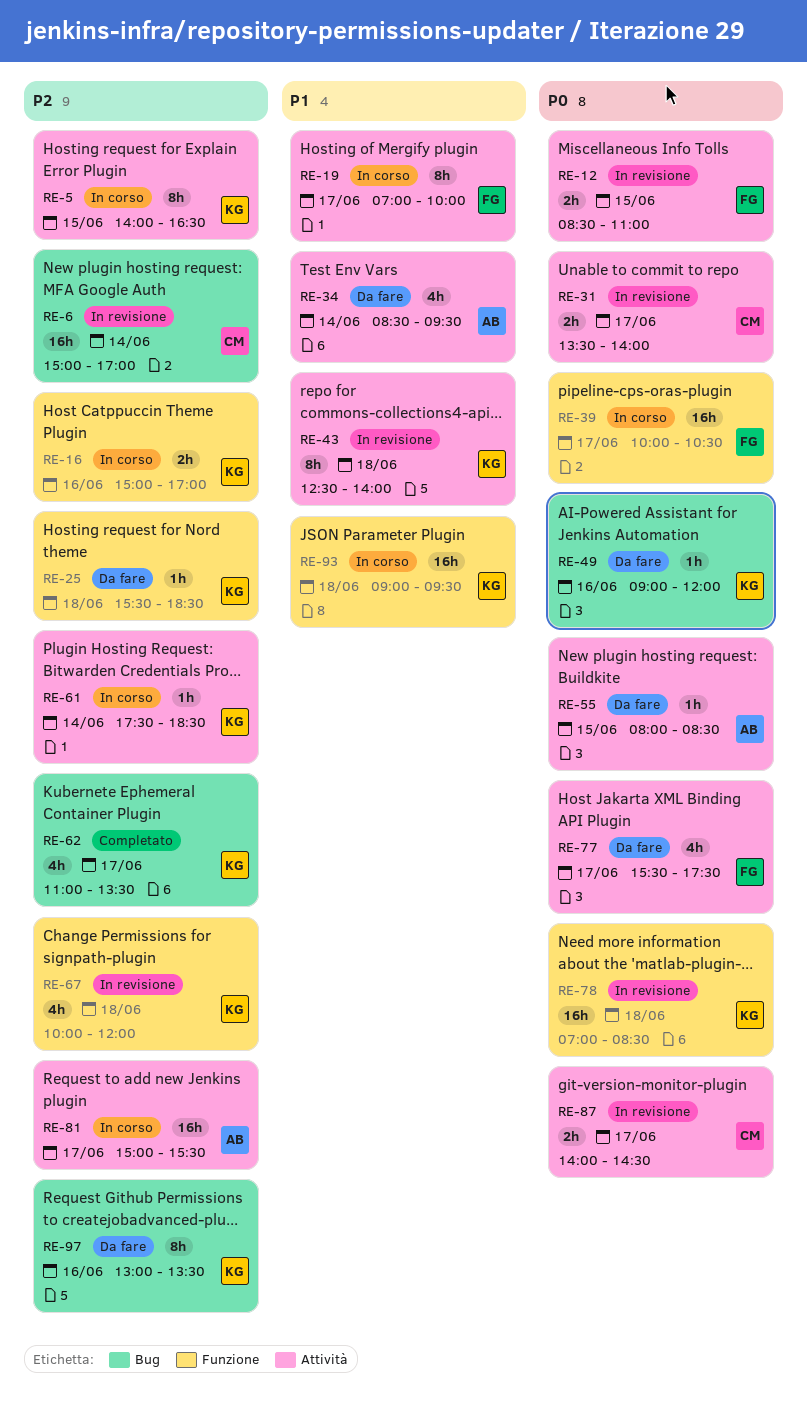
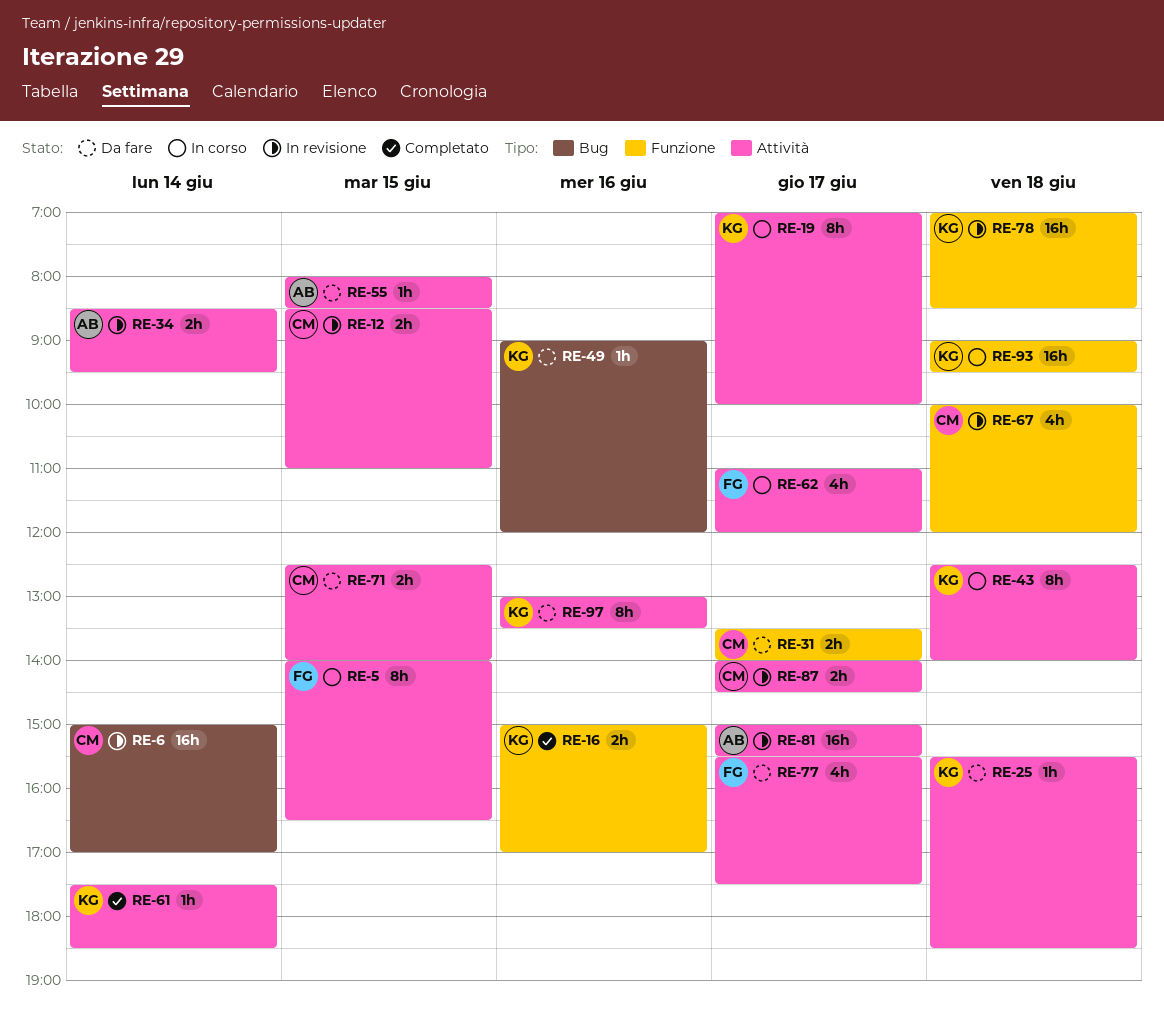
RE-5, owner: KG -> FG
RE-12, owner: FG -> CM
RE-16, status: In corso -> Completato
RE-19, owner: FG -> KG
RE-25, label: Funzione -> Attività
RE-31, status: In revisione -> Da fare
RE-31, label: Attività -> Funzione
RE-34, status: Da fare -> In revisione
RE-34, estimate: 4h -> 2h
RE-39: present -> none
RE-43, status: In revisione -> In corso
RE-61, status: In corso -> Completato
RE-62, status: Completato -> In corso
RE-62, owner: KG -> FG
RE-62, label: Bug -> Attività
RE-62, ends: 13:30 -> 12:00
RE-67, owner: KG -> CM
RE-71: none -> present
RE-81, status: In corso -> In revisione
RE-97, label: Bug -> Attività

